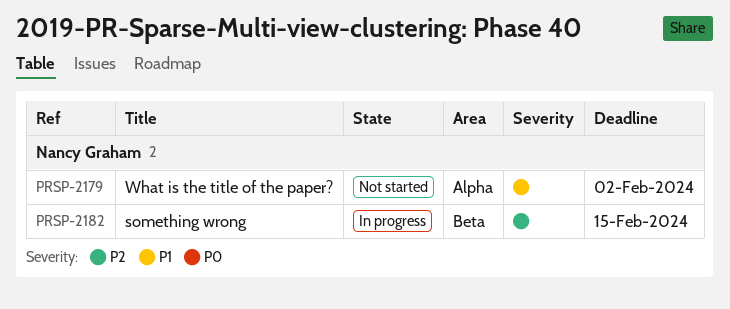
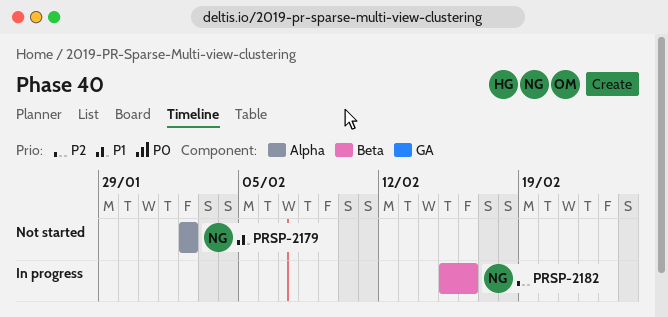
PRSP-2182, due: Feb 15 -> Feb 16

